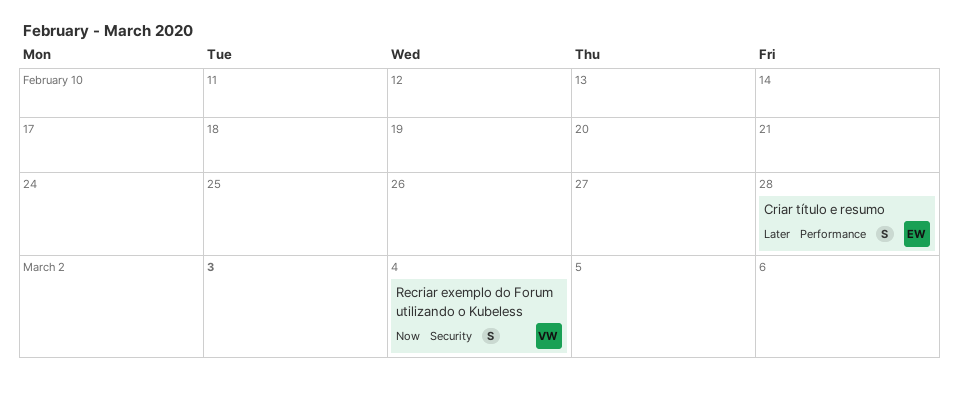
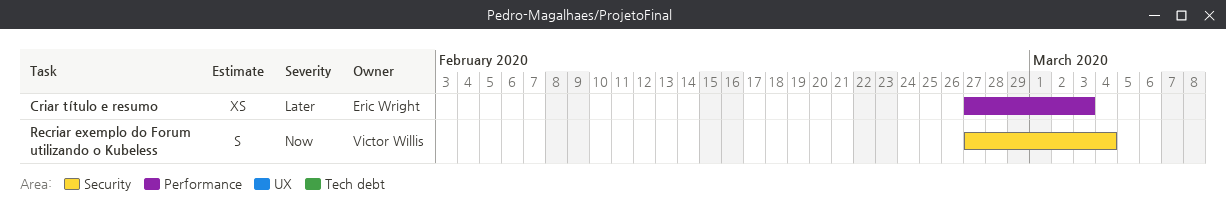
Criar título e resumo, estimate: S -> XS
Criar título e resumo, due: Feb 28 -> Mar 3

